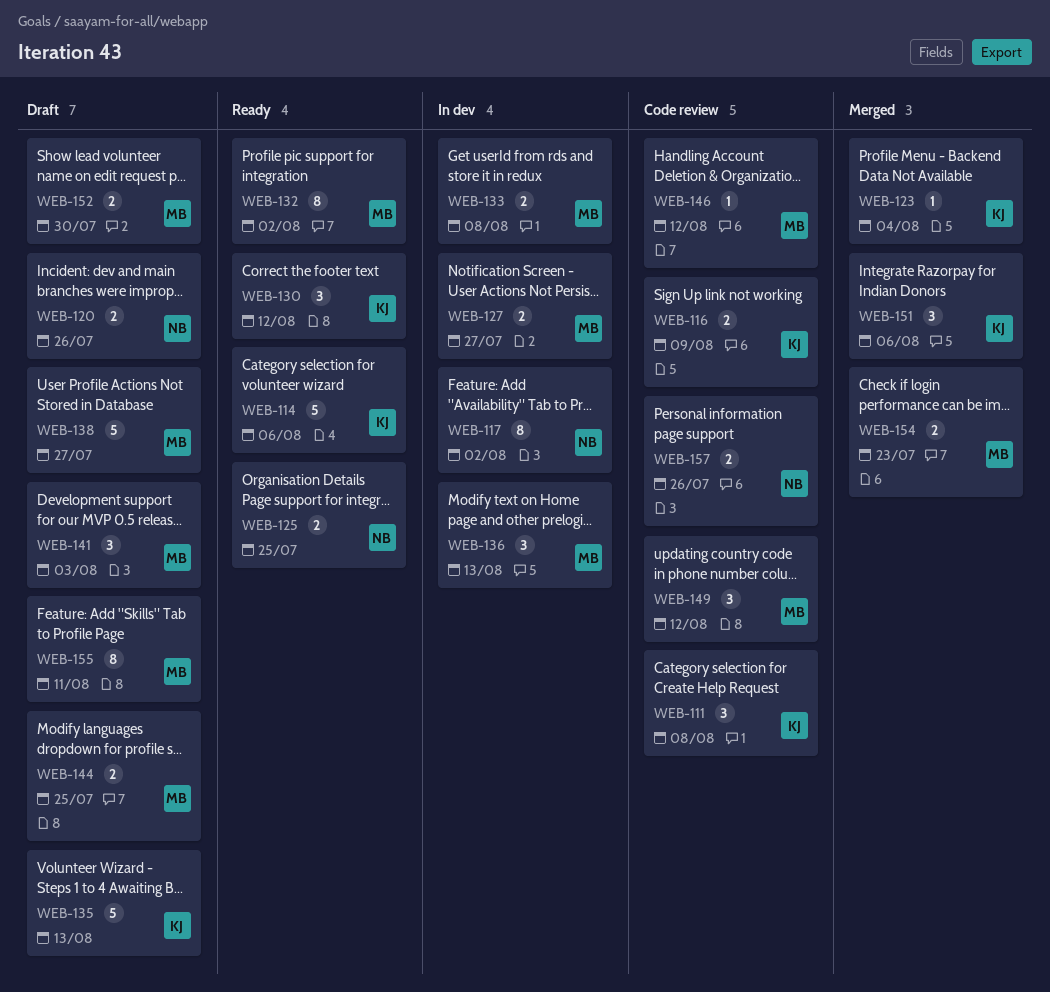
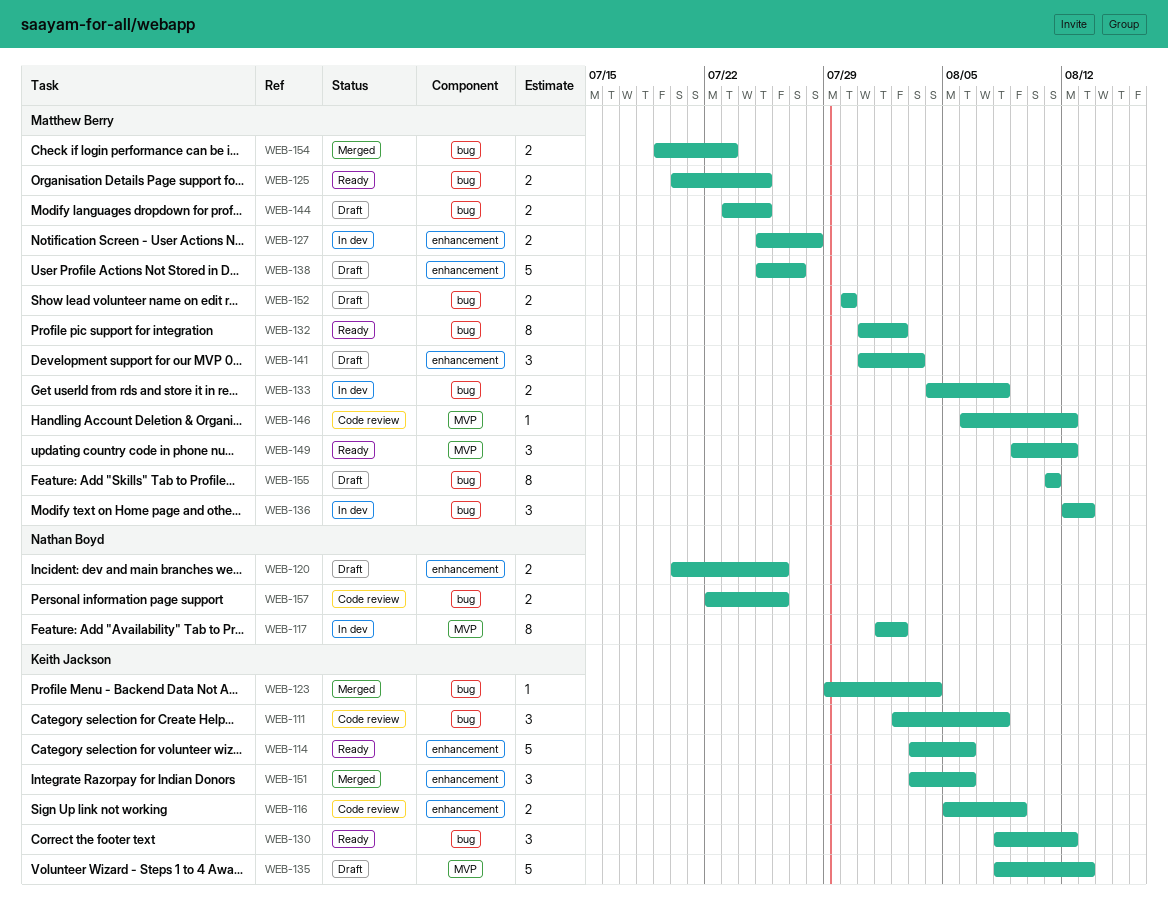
WEB-125, owner: Nathan Boyd -> Matthew Berry
WEB-127, due: Jul 27 -> Jul 28
WEB-149, status: Code review -> Ready

